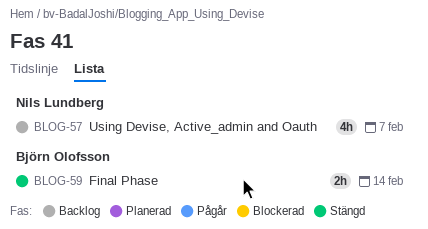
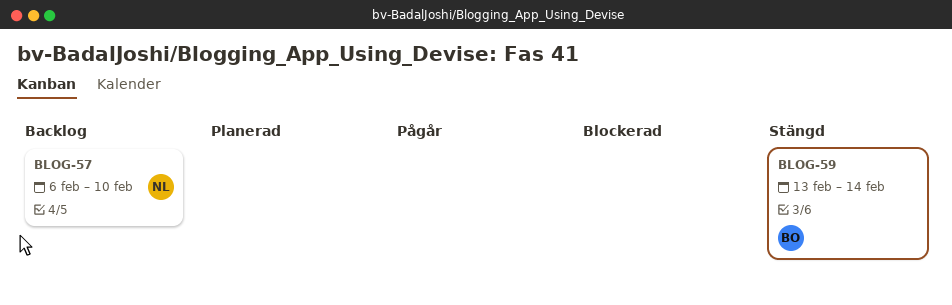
BLOG-57, due: Feb 7 -> Feb 10

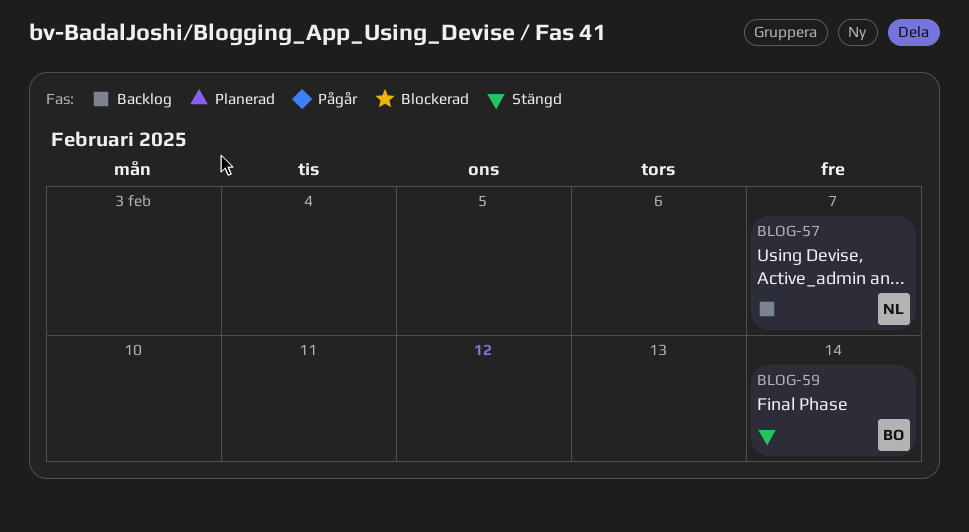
BLOG-57, due: Feb 10 -> Feb 7

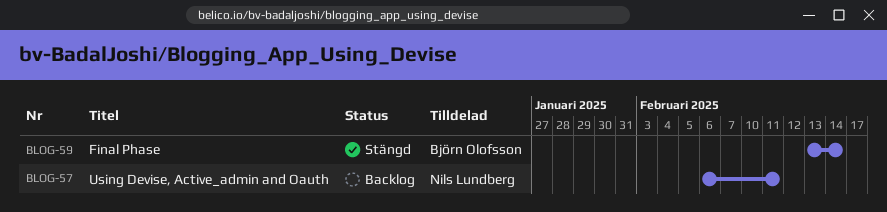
BLOG-57, due: Feb 7 -> Feb 11

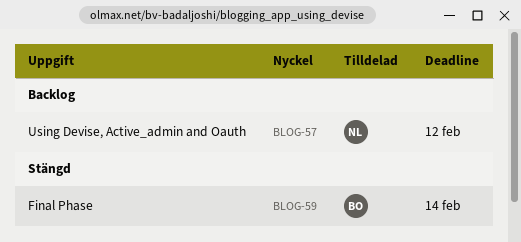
BLOG-57, due: Feb 11 -> Feb 12

